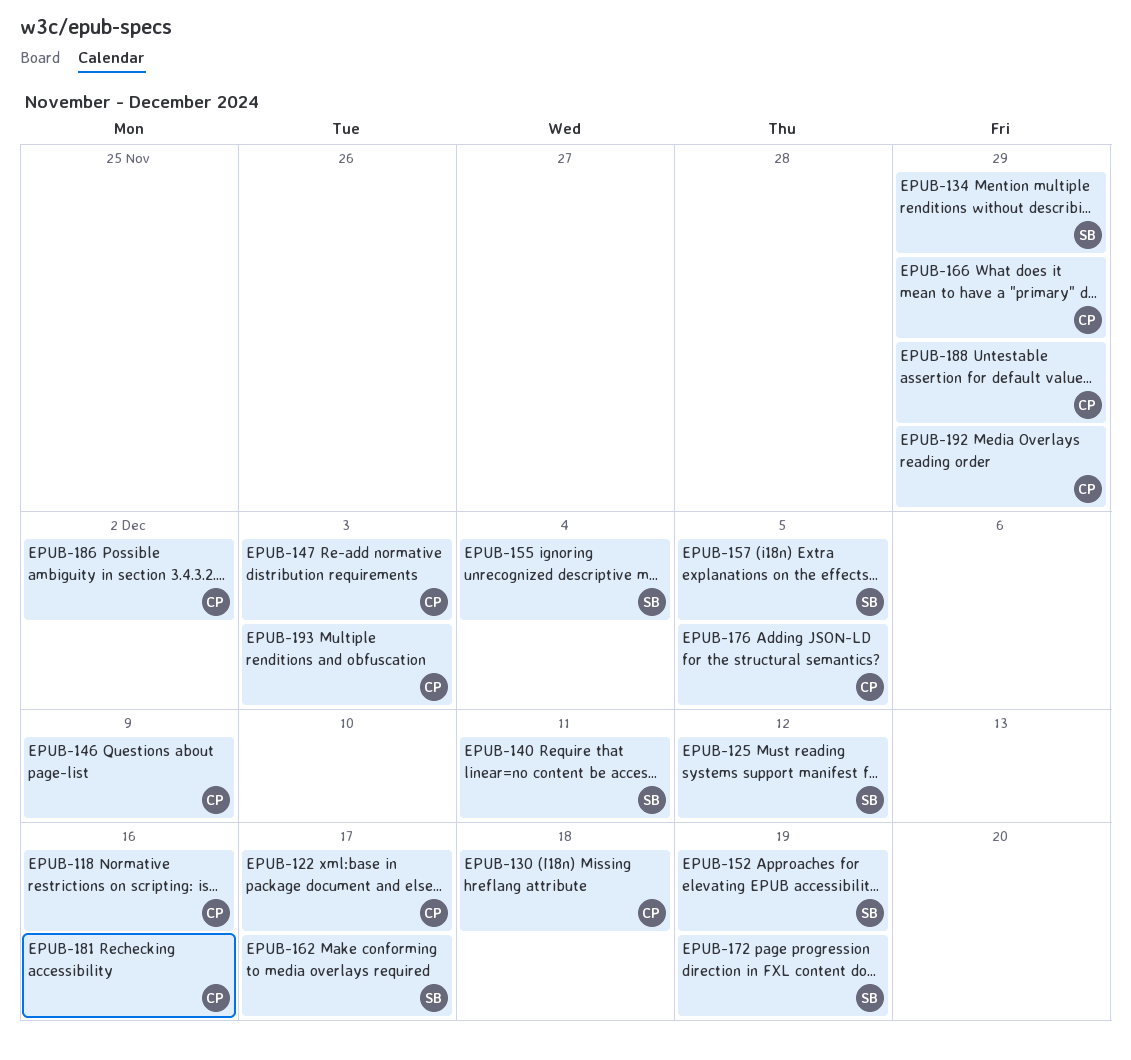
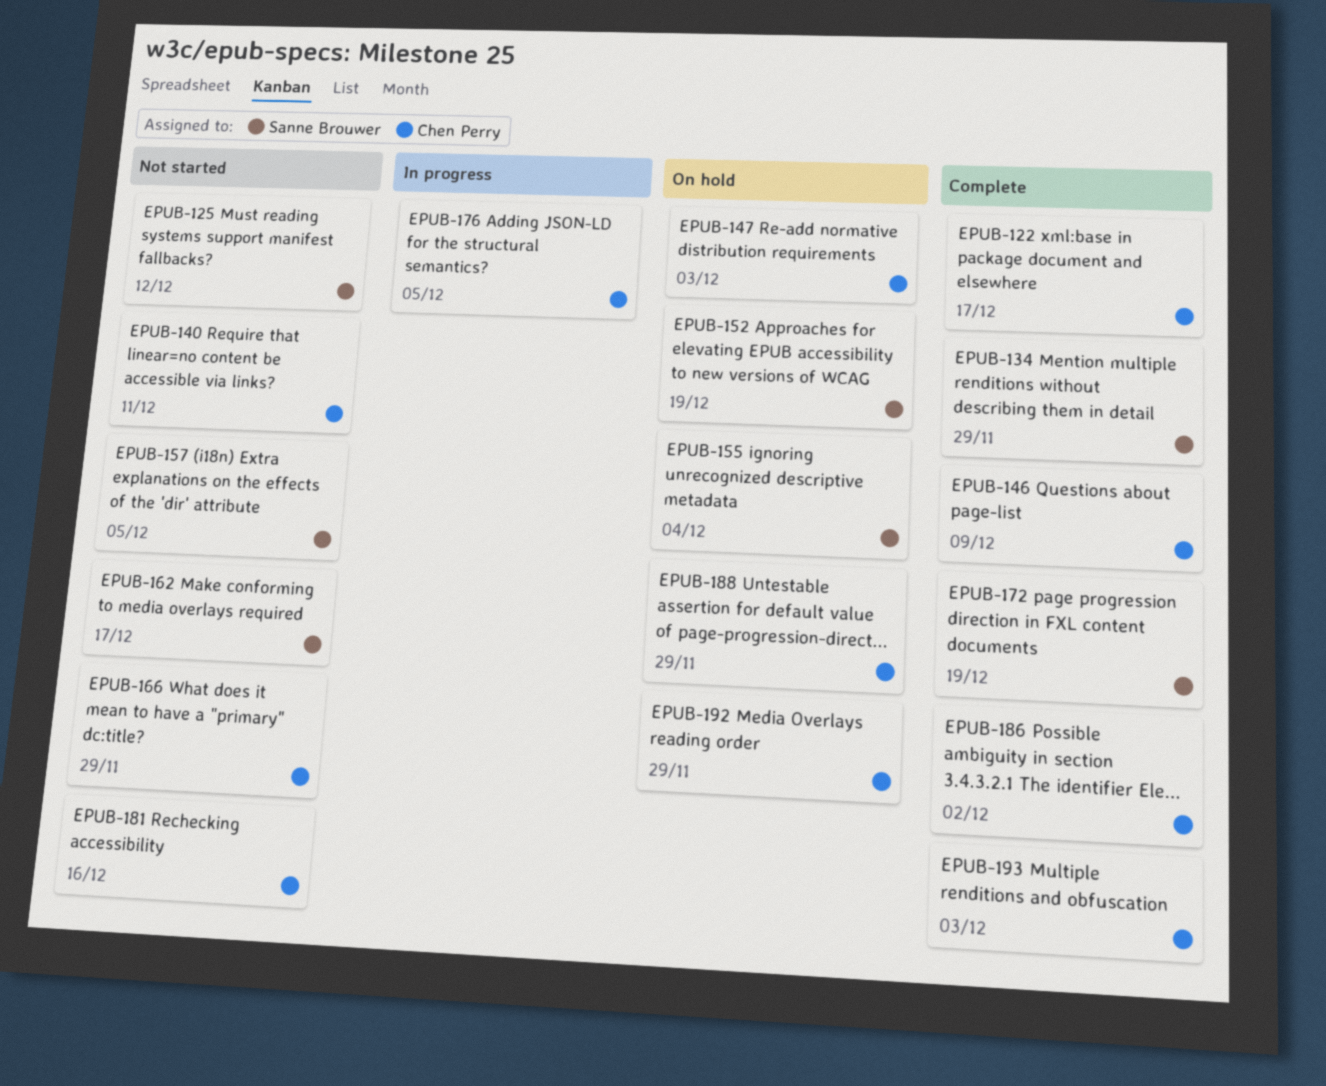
EPUB-118: present -> none
EPUB-130: present -> none
EPUB-140, owner: Sanne Brouwer -> Chen Perry

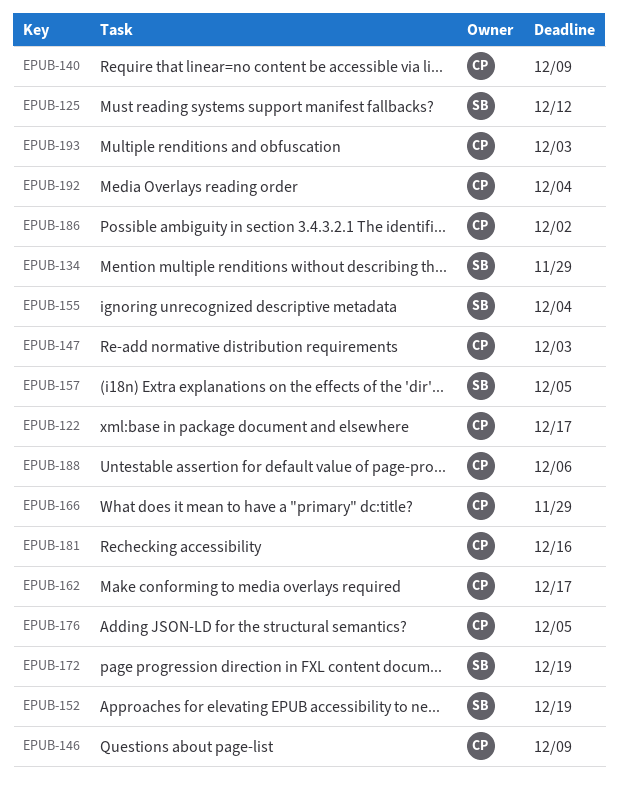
EPUB-140, due: Dec 11 -> Dec 9
EPUB-162, owner: Sanne Brouwer -> Chen Perry
EPUB-188, due: Nov 29 -> Dec 6
EPUB-192, due: Nov 29 -> Dec 4

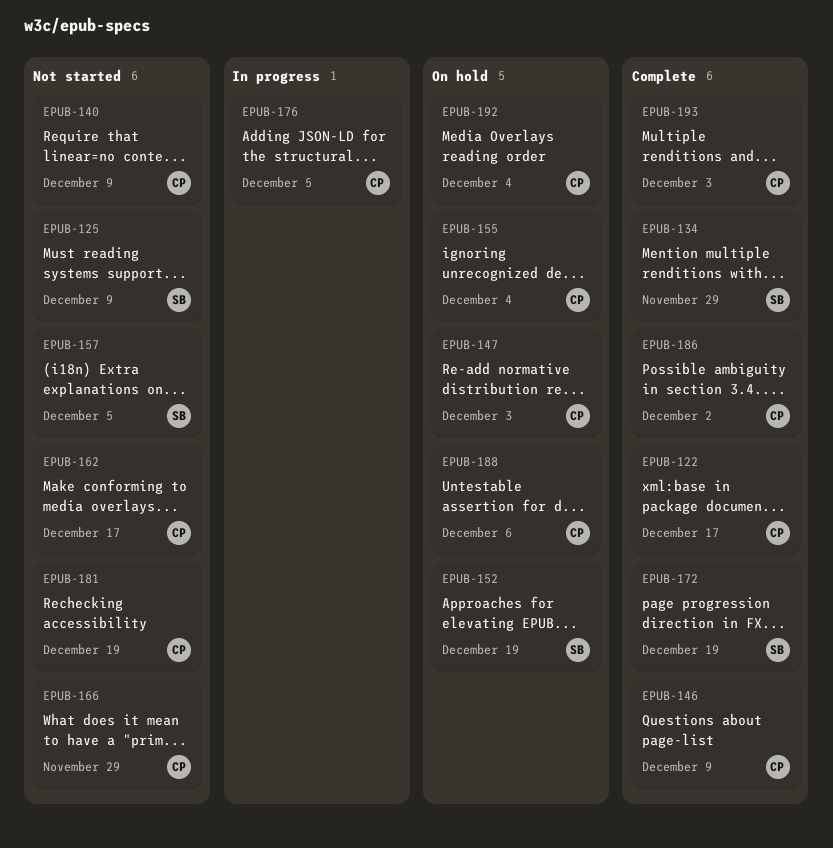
EPUB-125, due: Dec 12 -> Dec 9
EPUB-155, owner: SB -> CP
EPUB-181, due: Dec 16 -> Dec 19

